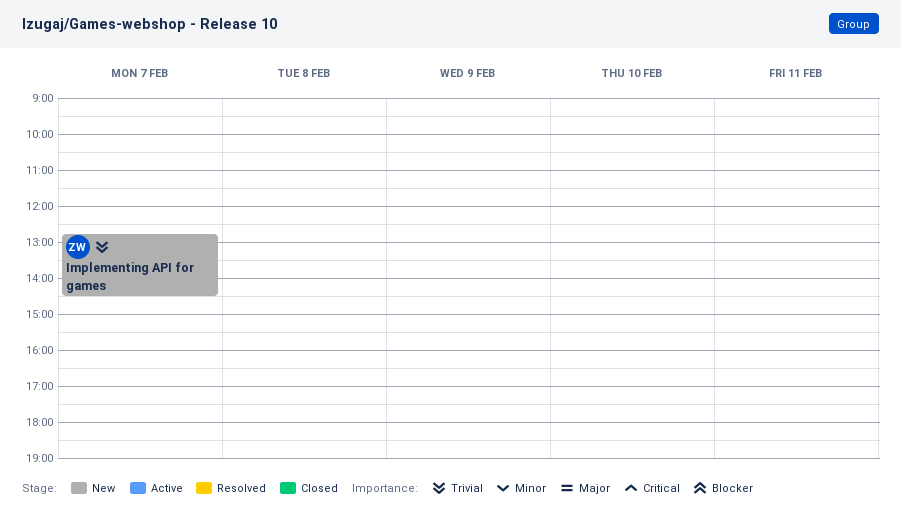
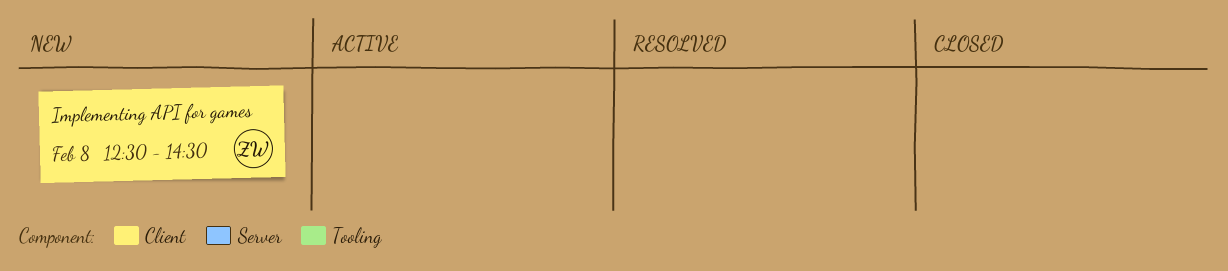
Implementing API for games, day: Feb 7 -> Feb 8
Implementing API for games, begins: 12:45 -> 12:30

